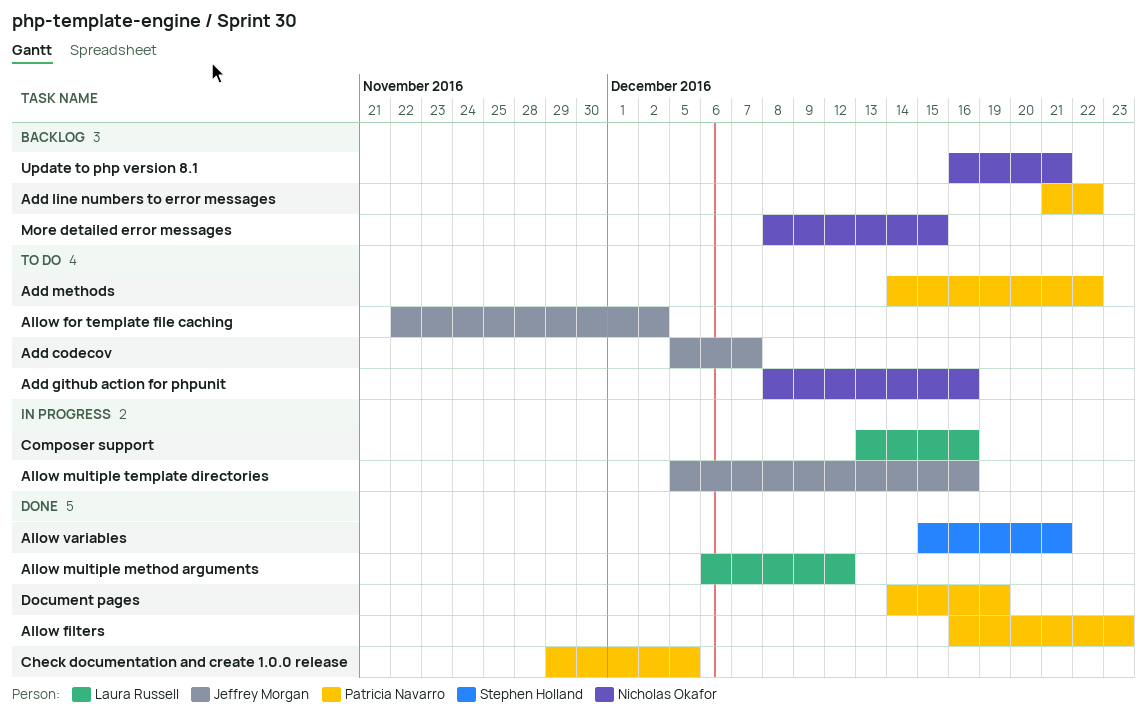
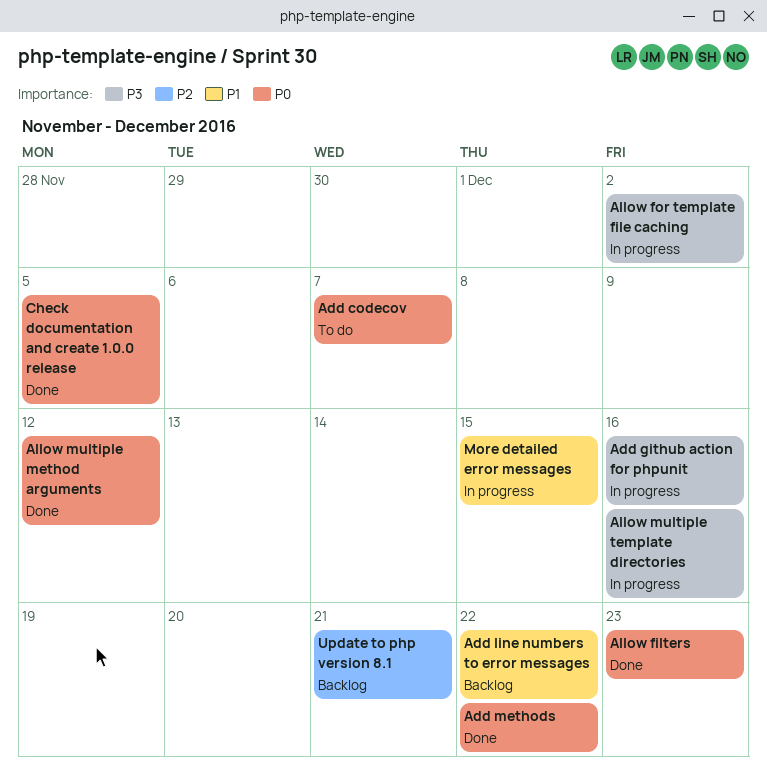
Add github action for phpunit, status: To do -> In progress
Add methods, status: To do -> Done
Allow for template file caching, status: To do -> In progress
Allow variables: present -> none
Composer support: present -> none
Document pages: present -> none
More detailed error messages, status: Backlog -> In progress

